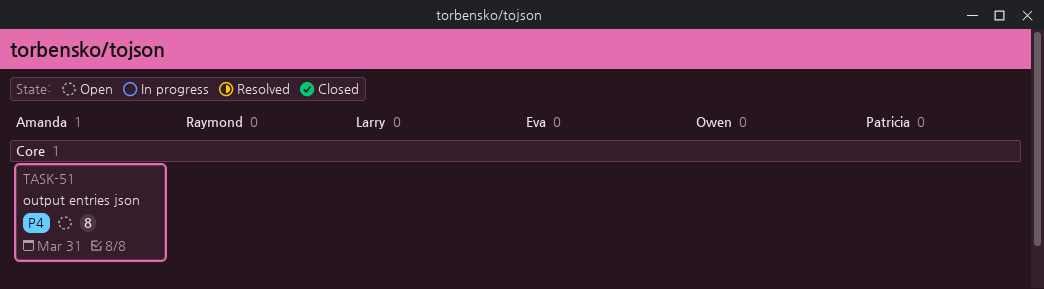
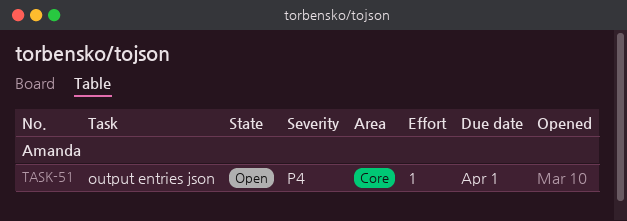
TASK-51, estimate: 8 -> 1
TASK-51, due: Mar 31 -> Apr 1

